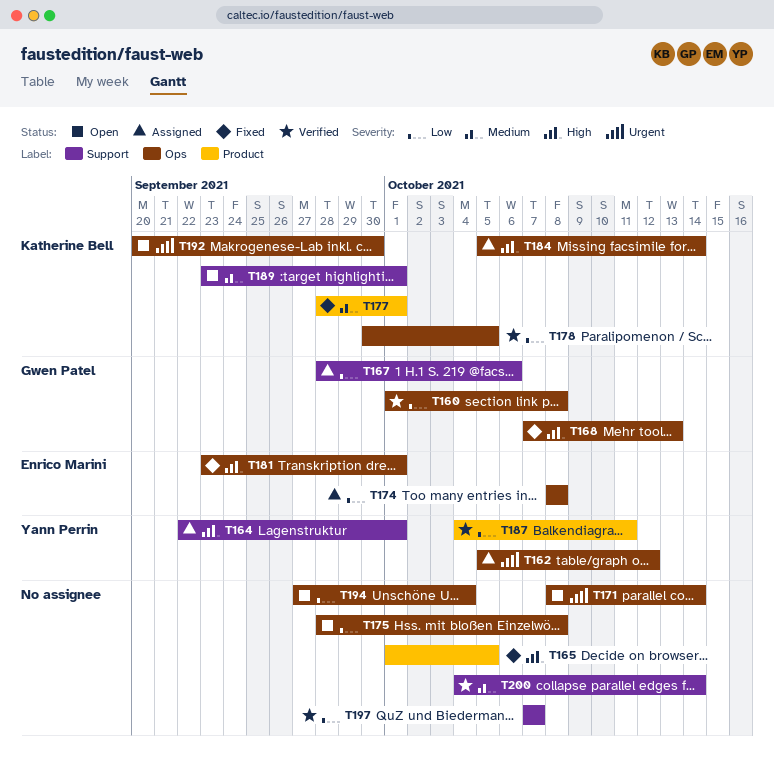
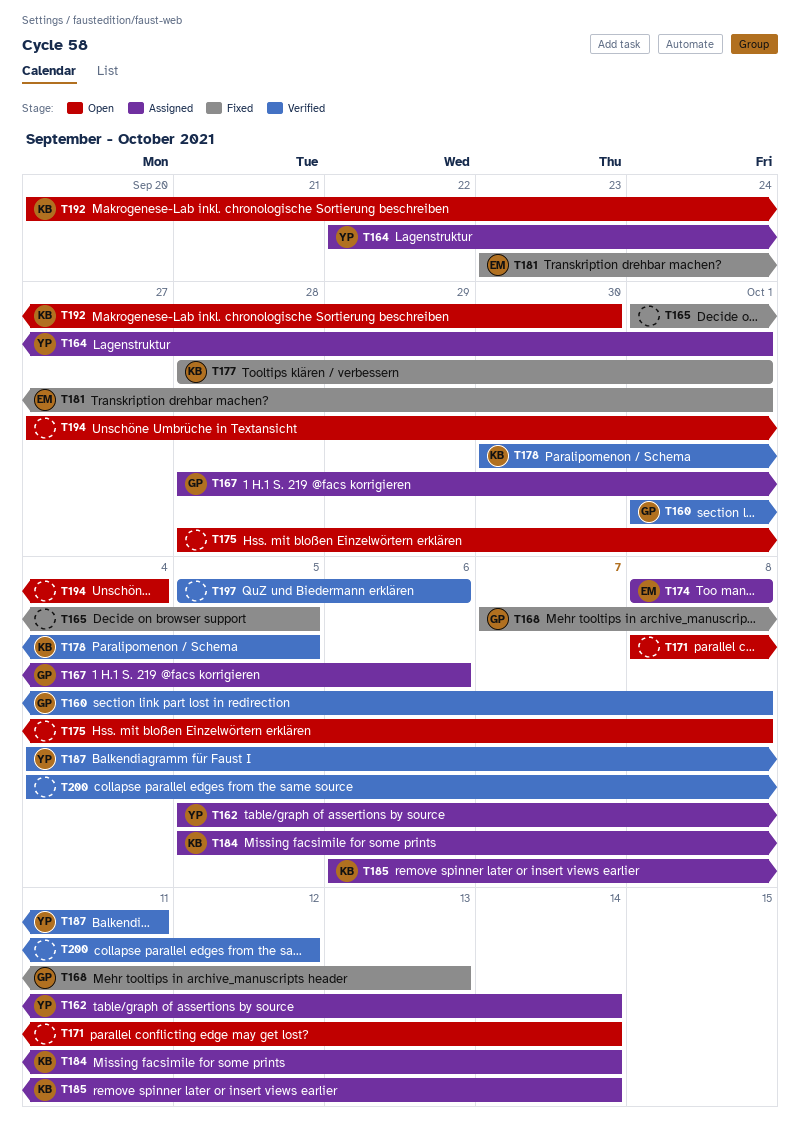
T162, due: Oct 12 -> Oct 14
T185: none -> present
T189: present -> none
T197, start: Oct 7 -> Oct 5
T197, due: Oct 7 -> Oct 6
T200, due: Oct 14 -> Oct 12

